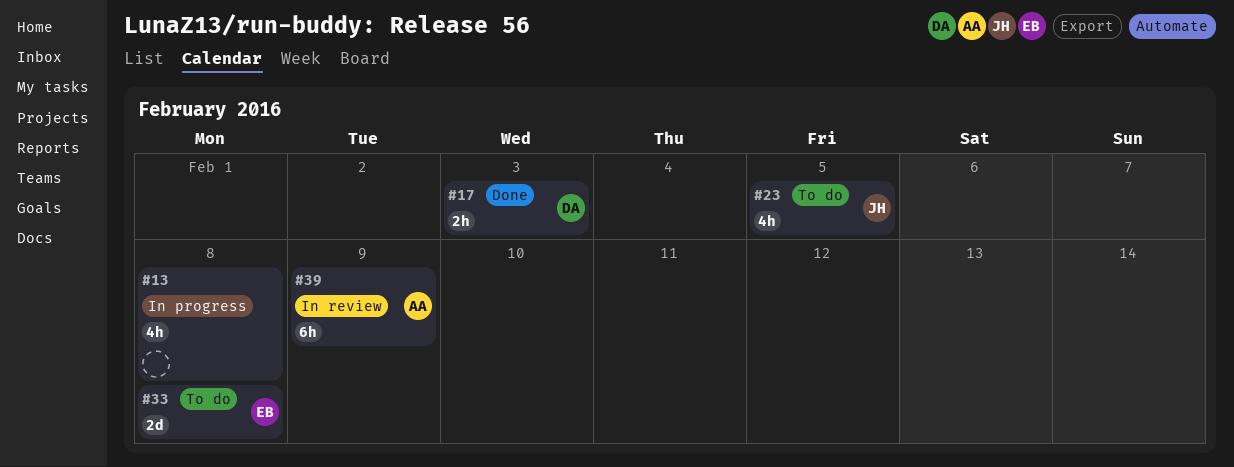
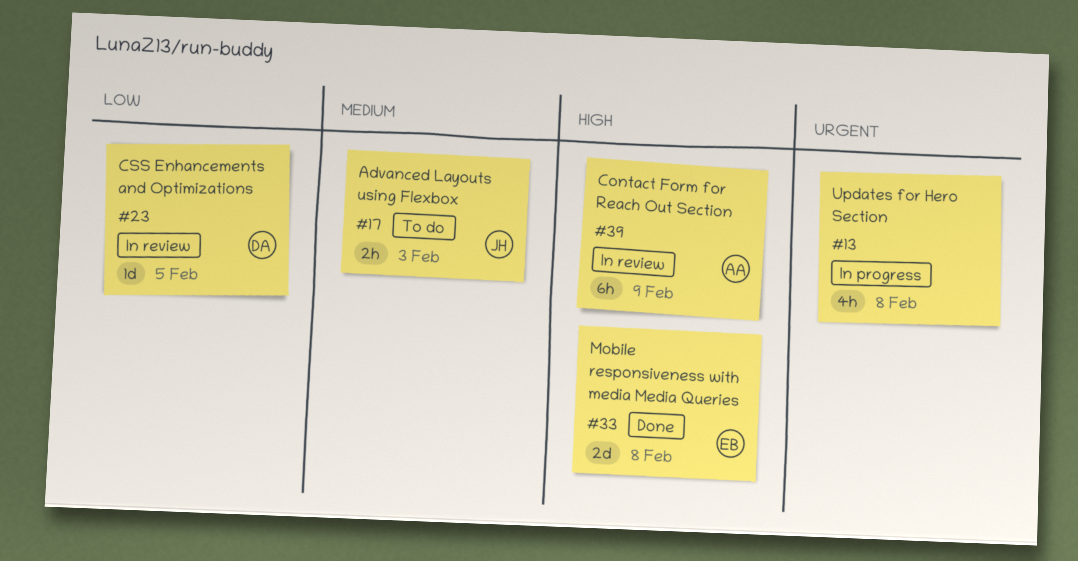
#17, status: Done -> To do
#17, owner: DA -> JH
#23, status: To do -> In review
#23, owner: JH -> DA
#23, estimate: 4h -> 1d
#33, status: To do -> Done

